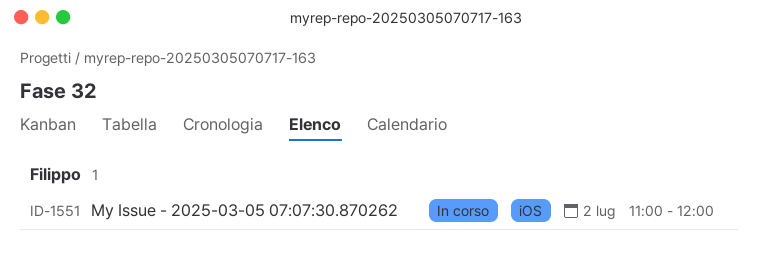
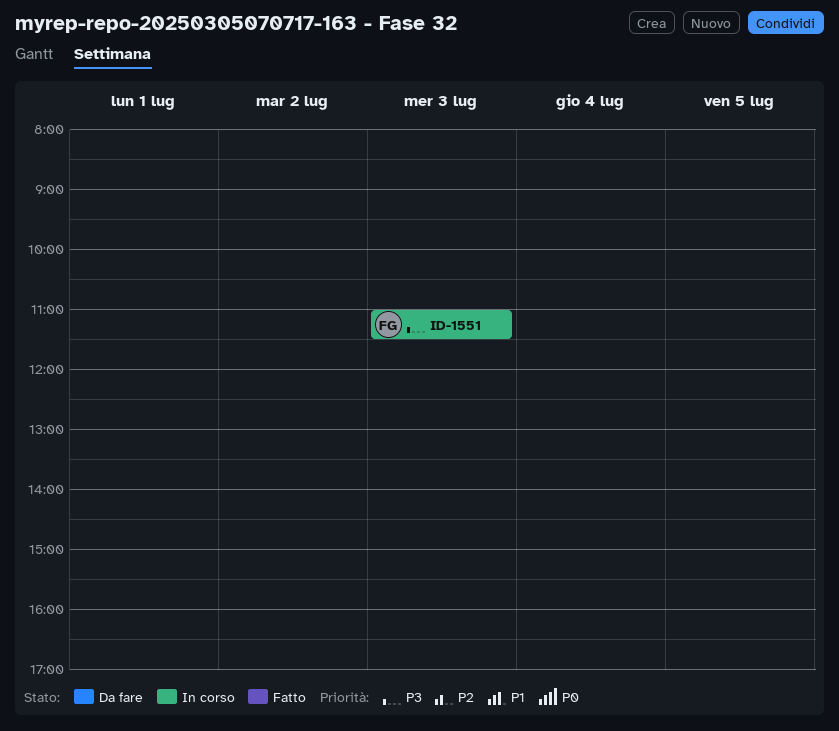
ID-1551, day: Jul 2 -> Jul 3
ID-1551, ends: 12:00 -> 11:30

